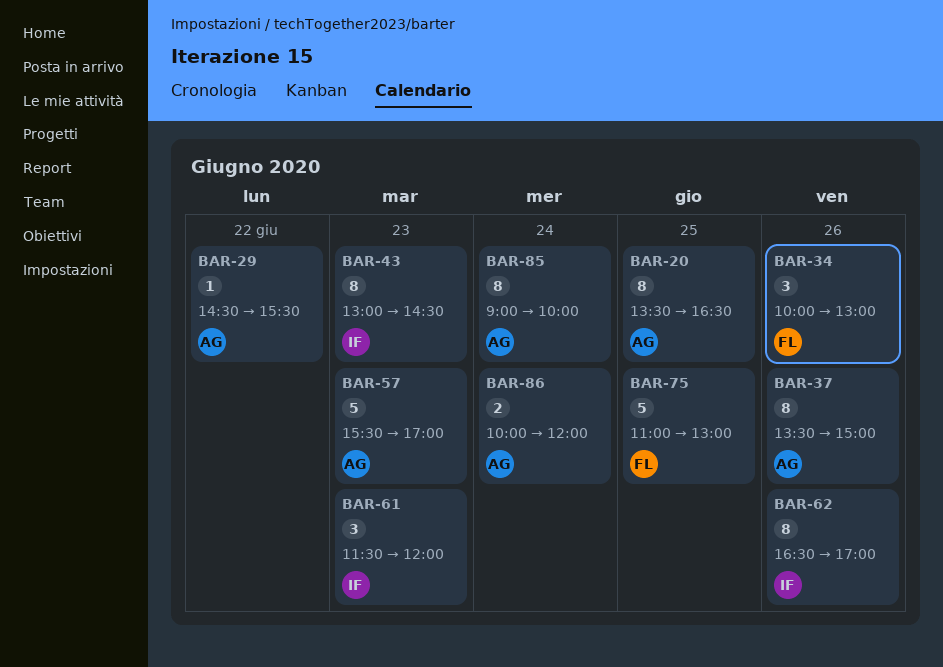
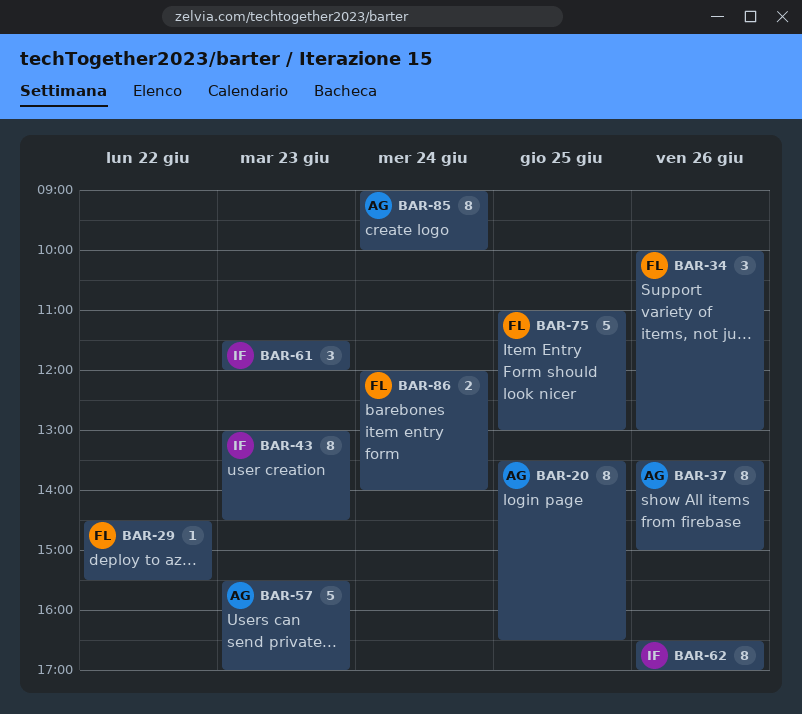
BAR-29, owner: AG -> FL
BAR-86, owner: AG -> FL
BAR-86, begins: 10:00 -> 12:00
BAR-86, ends: 12:00 -> 14:00

